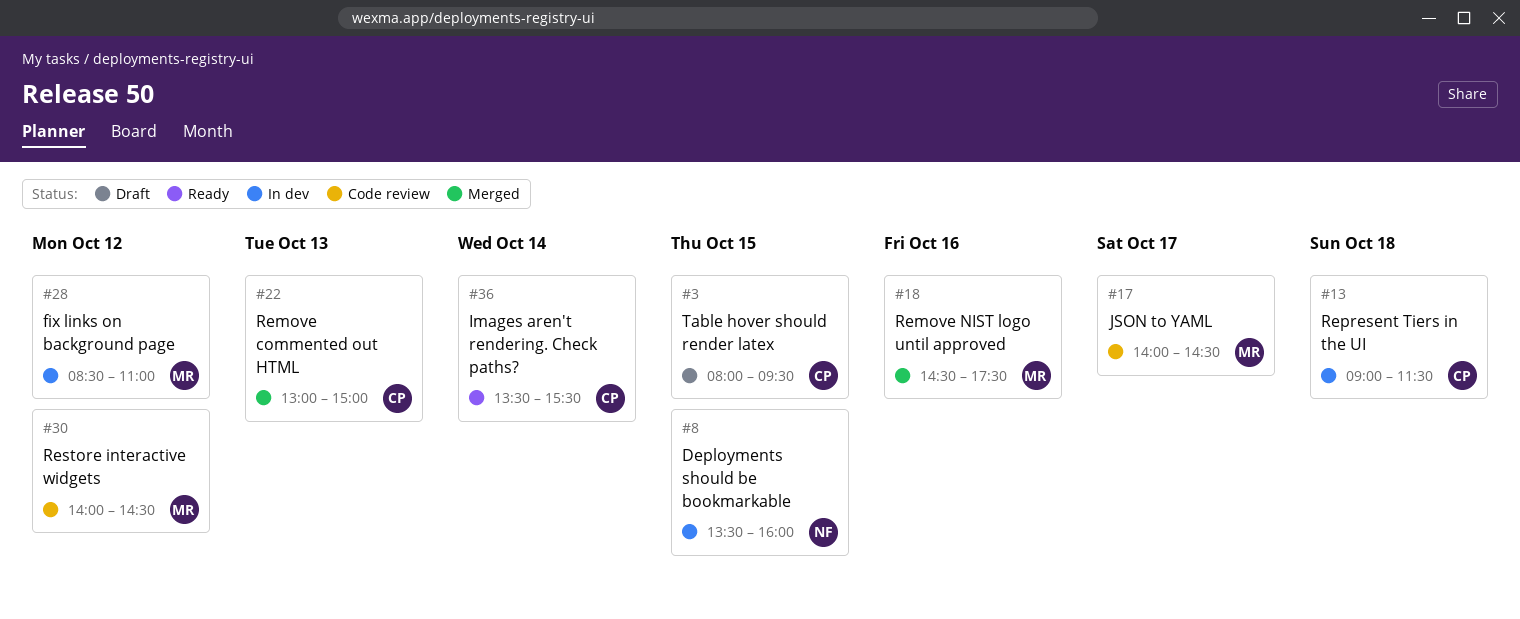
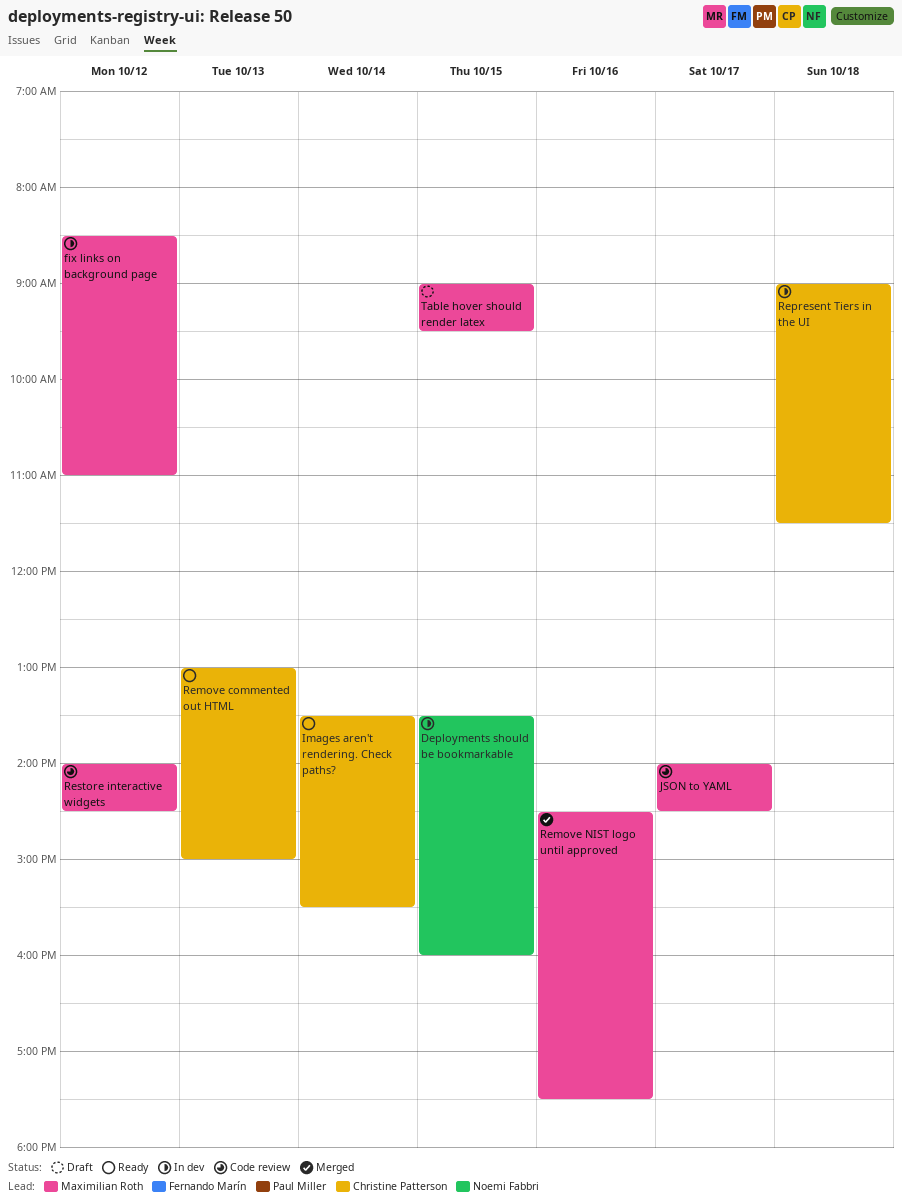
Remove commented out HTML, status: Merged -> Ready
Table hover should render latex, owner: Christine Patterson -> Maximilian Roth
Table hover should render latex, begins: 08:00 -> 09:00

